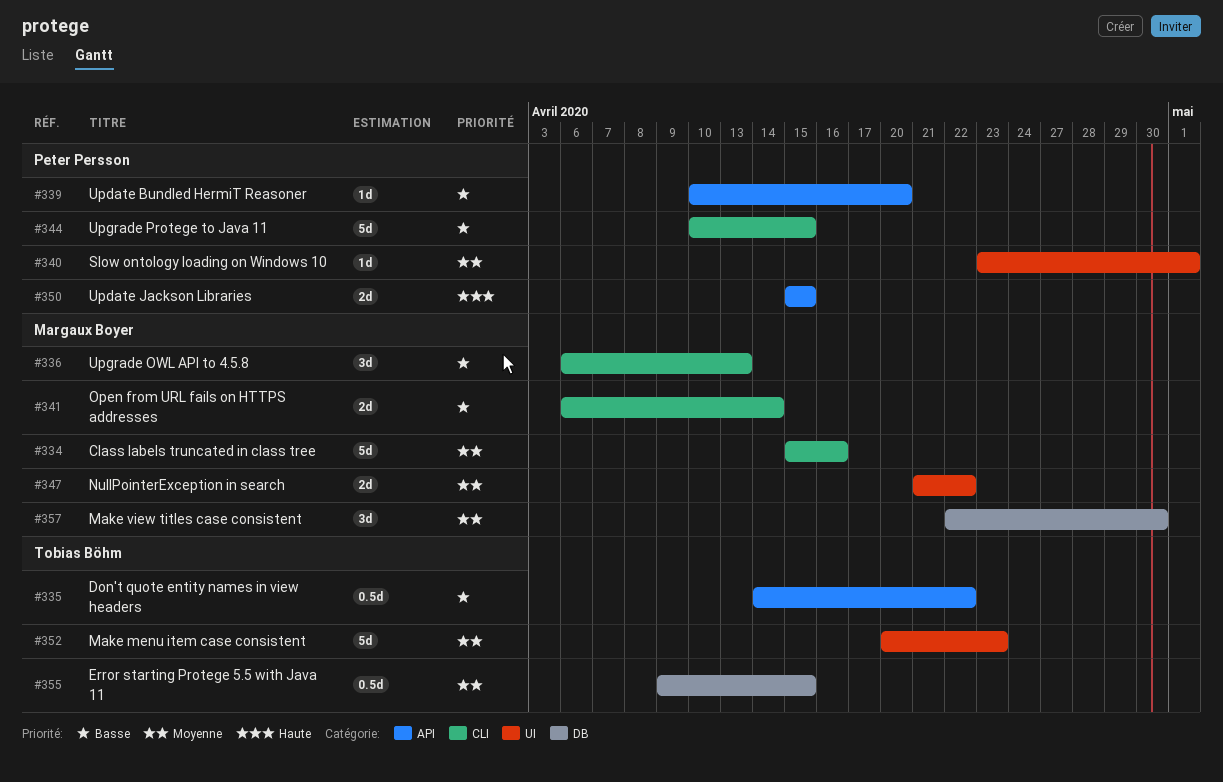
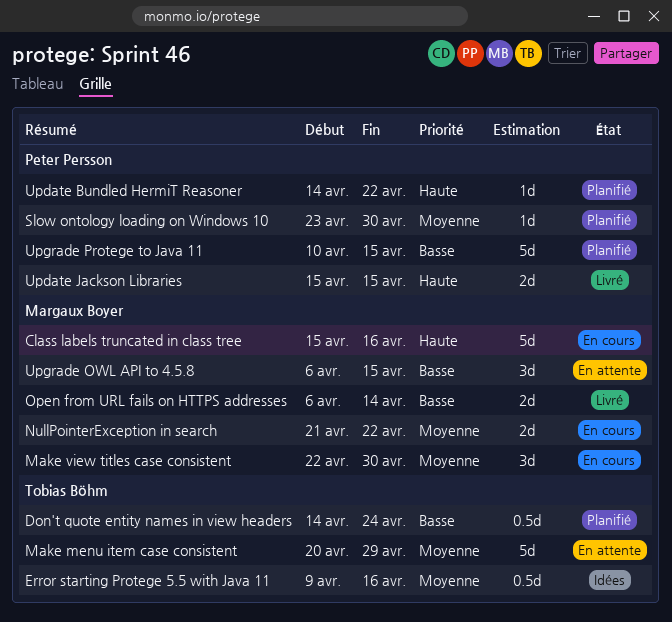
Class labels truncated in class tree, priority: Moyenne -> Haute
Don't quote entity names in view headers, due: Apr 22 -> Apr 24
Error starting Protege 5.5 with Java 11, due: Apr 15 -> Apr 16
Make menu item case consistent, due: Apr 23 -> Apr 29
Slow ontology loading on Windows 10, due: May 1 -> Apr 30
Update Bundled HermiT Reasoner, priority: Basse -> Haute
Update Bundled HermiT Reasoner, start: Apr 10 -> Apr 14
Update Bundled HermiT Reasoner, due: Apr 20 -> Apr 22
Upgrade OWL API to 4.5.8, due: Apr 13 -> Apr 15

